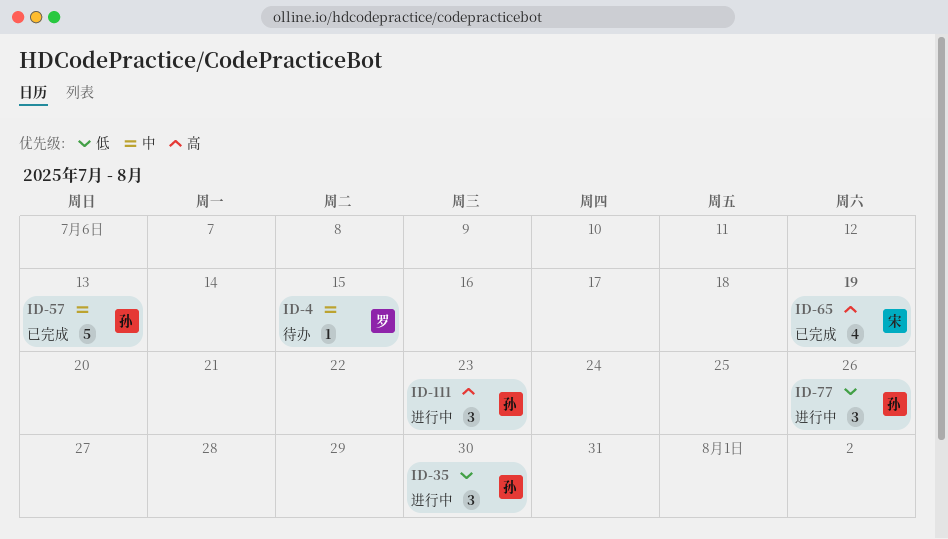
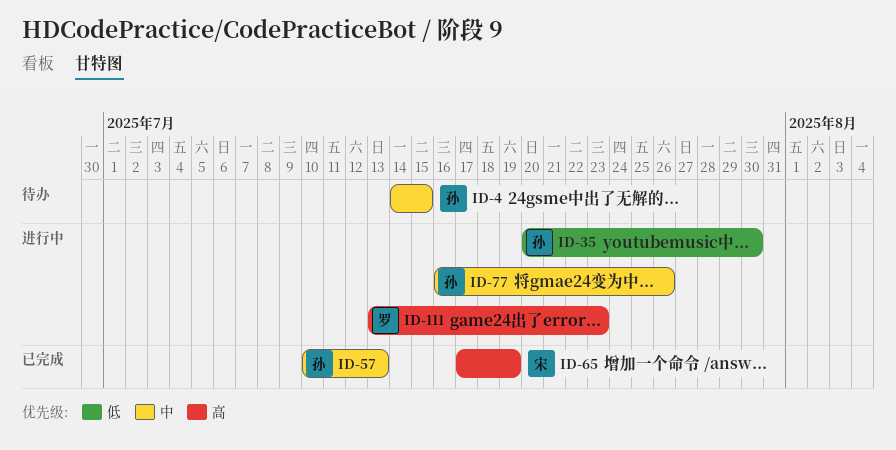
ID-4, owner: 罗 -> 孙
ID-77, priority: 低 -> 中
ID-111, owner: 孙 -> 罗

